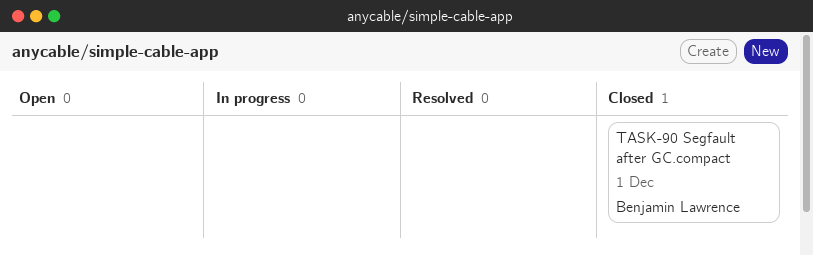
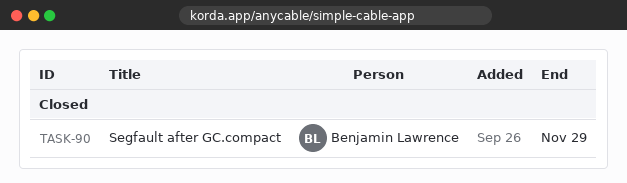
TASK-90, due: Dec 1 -> Nov 29

